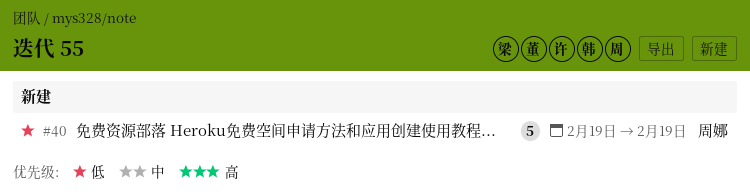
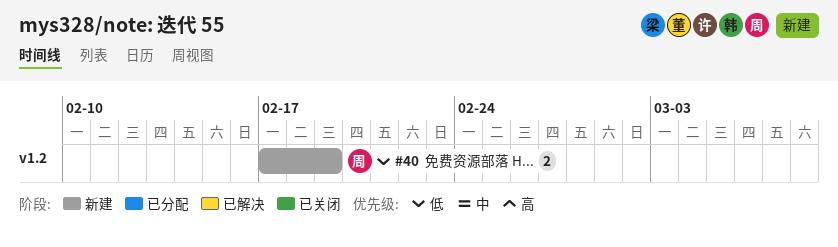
#40, estimate: 5 -> 2
#40, start: Feb 19 -> Feb 17

